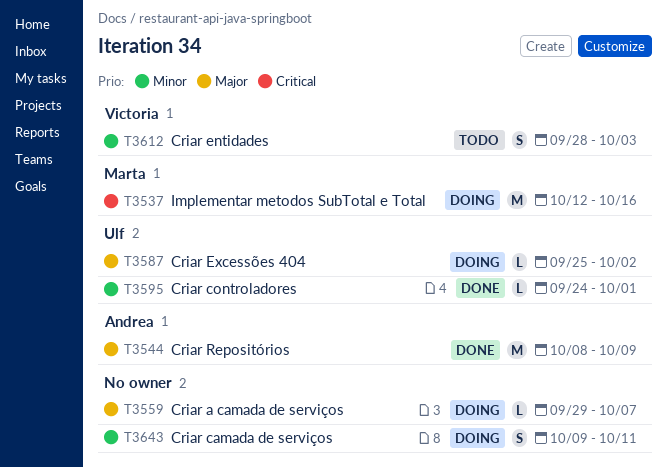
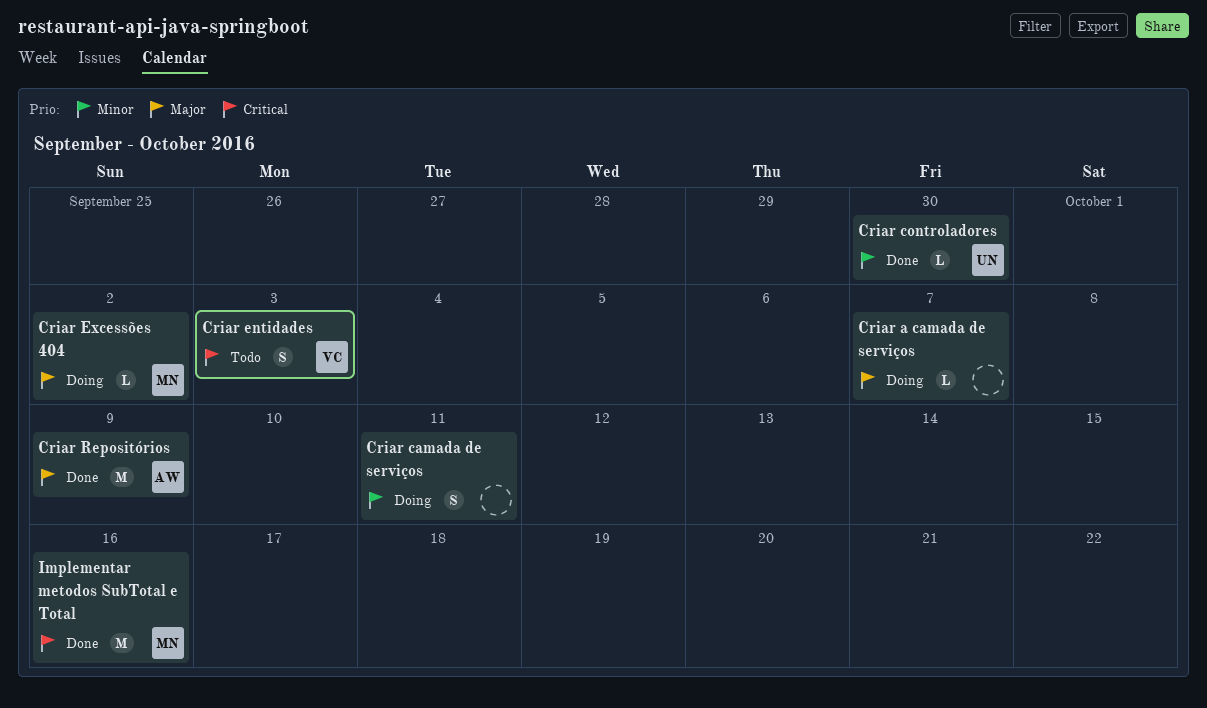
Criar controladores, due: Oct 1 -> Sep 30
Criar entidades, priority: Minor -> Critical
Criar Excessões 404, owner: Ulf -> Marta
Implementar metodos SubTotal e Total, status: Doing -> Done

